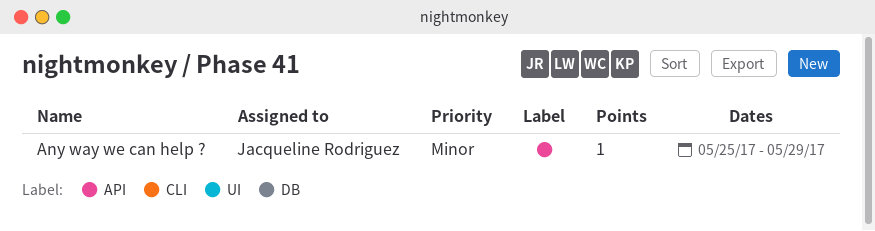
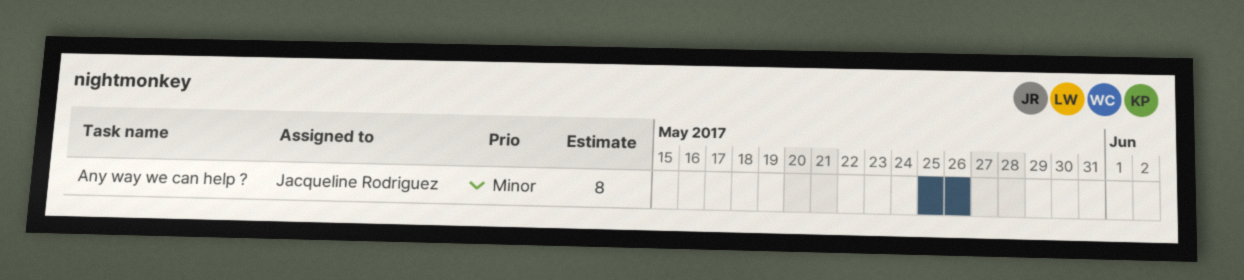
Any way we can help ?, estimate: 1 -> 8
Any way we can help ?, due: May 29 -> May 26

